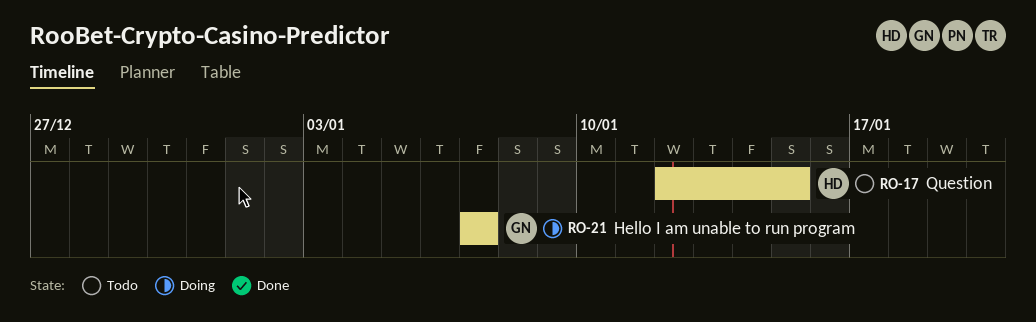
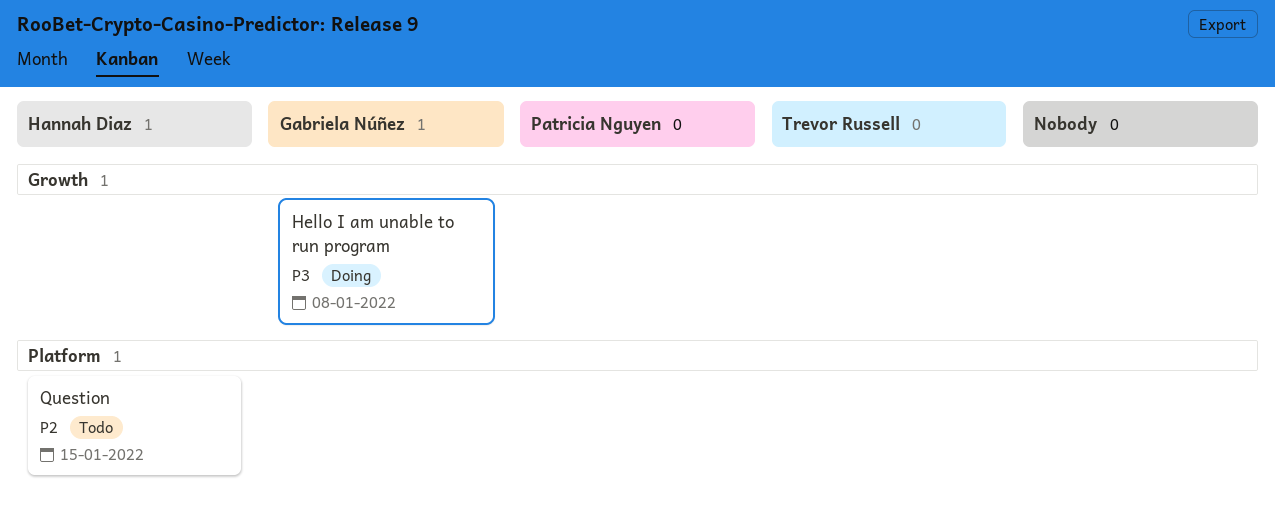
Hello I am unable to run program, due: Jan 7 -> Jan 8

